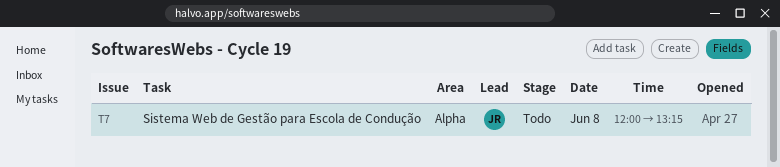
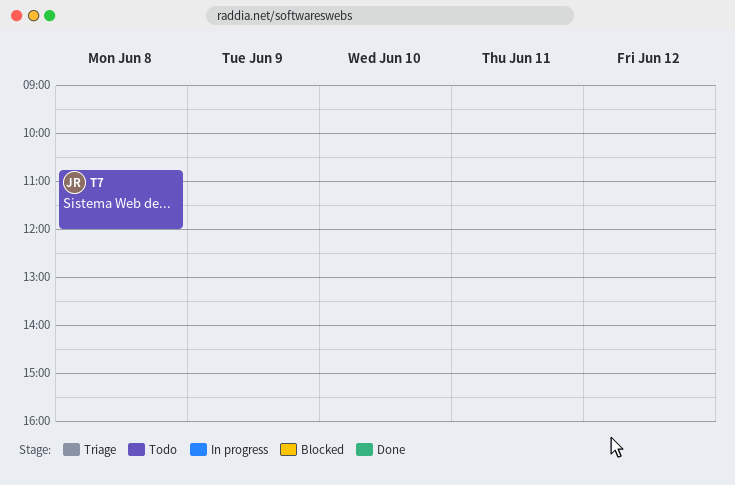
T7, begins: 12:00 -> 10:45
T7, ends: 13:15 -> 12:00

